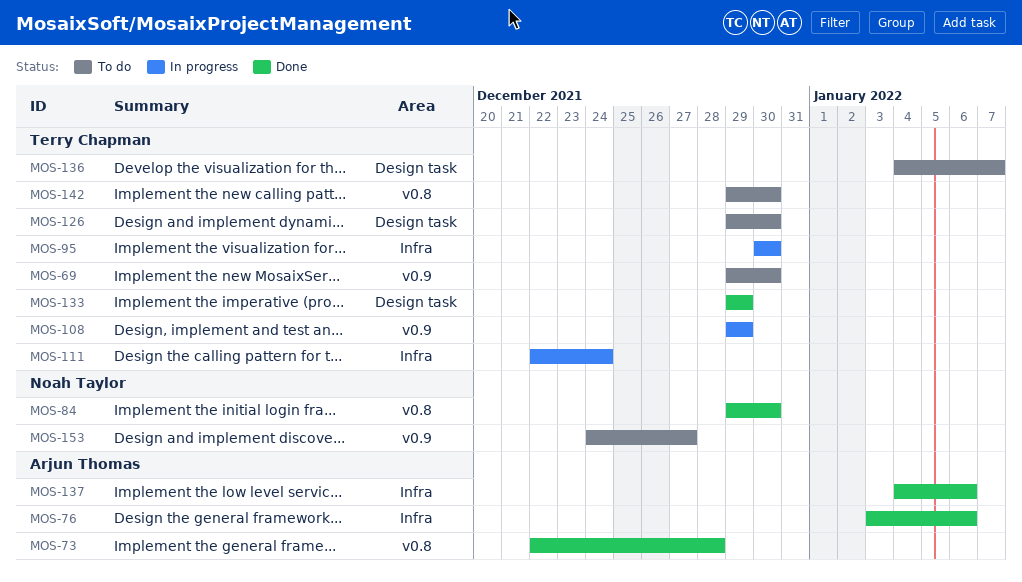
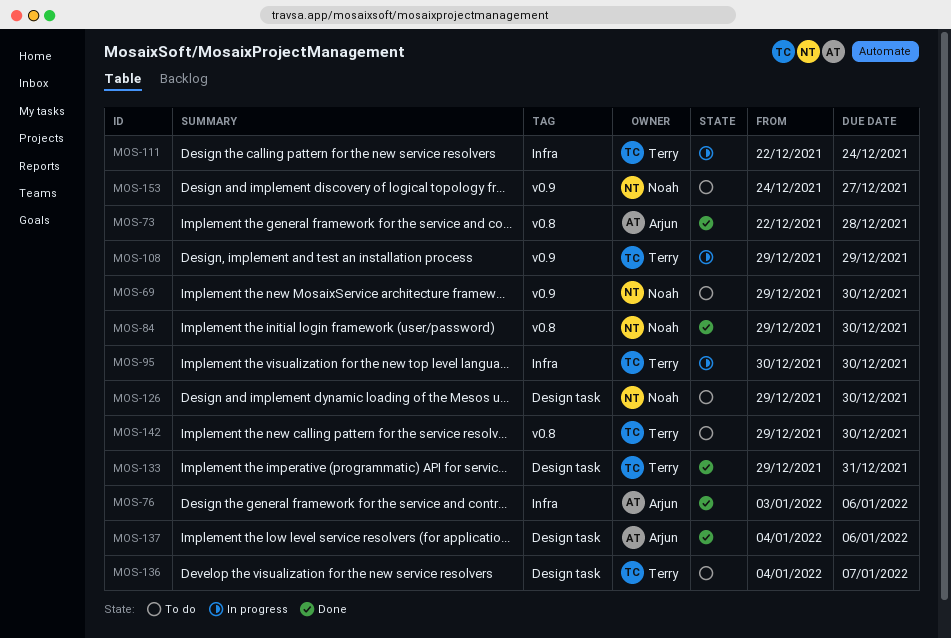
MOS-69, owner: Terry Chapman -> Noah Taylor
MOS-126, owner: Terry Chapman -> Noah Taylor
MOS-133, due: Dec 29 -> Dec 31
MOS-137, label: Infra -> Design task

